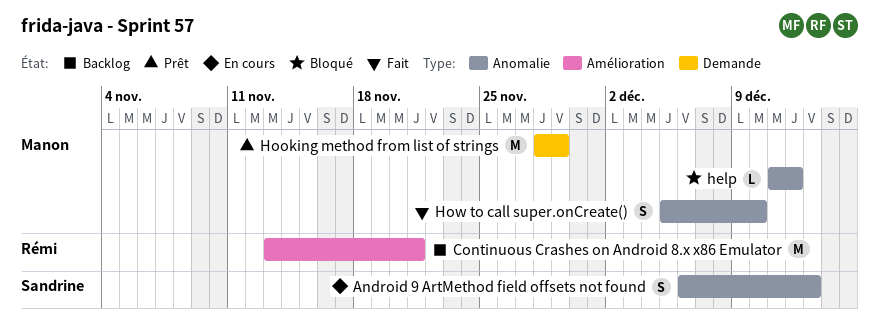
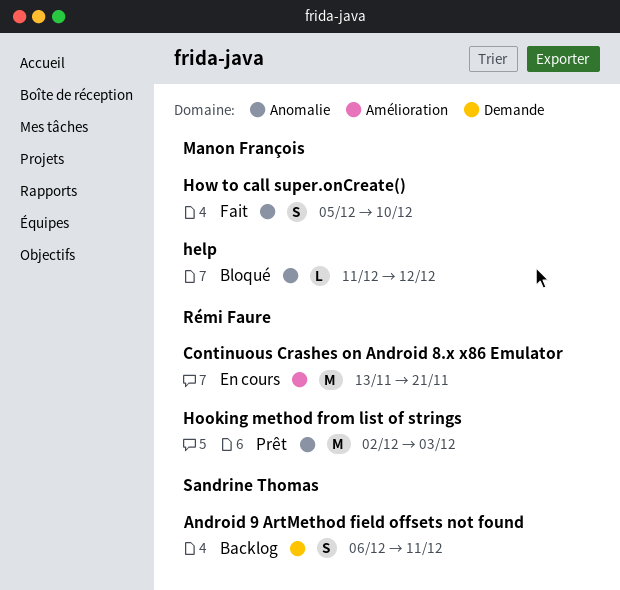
Android 9 ArtMethod field offsets not found, status: En cours -> Backlog
Android 9 ArtMethod field offsets not found, label: Anomalie -> Demande
Android 9 ArtMethod field offsets not found, due: Dec 13 -> Dec 11
Continuous Crashes on Android 8.x x86 Emulator, status: Backlog -> En cours
Hooking method from list of strings, owner: Manon François -> Rémi Faure
Hooking method from list of strings, label: Demande -> Anomalie
Hooking method from list of strings, start: Nov 28 -> Dec 2
Hooking method from list of strings, due: Nov 29 -> Dec 3

